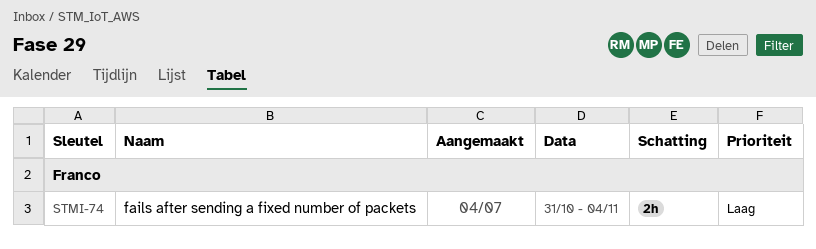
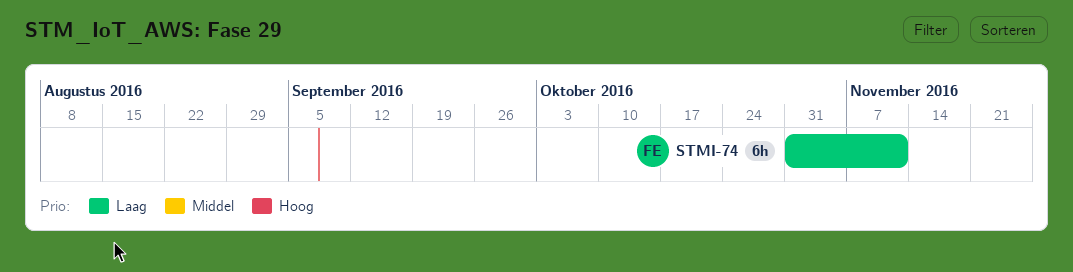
STMI-74, estimate: 2h -> 6h
STMI-74, due: Nov 4 -> Nov 11

